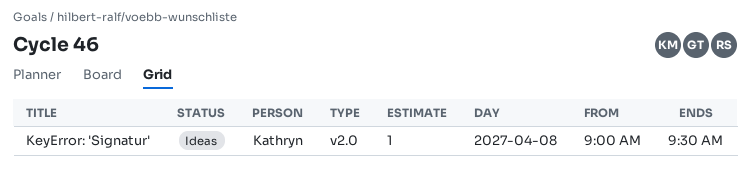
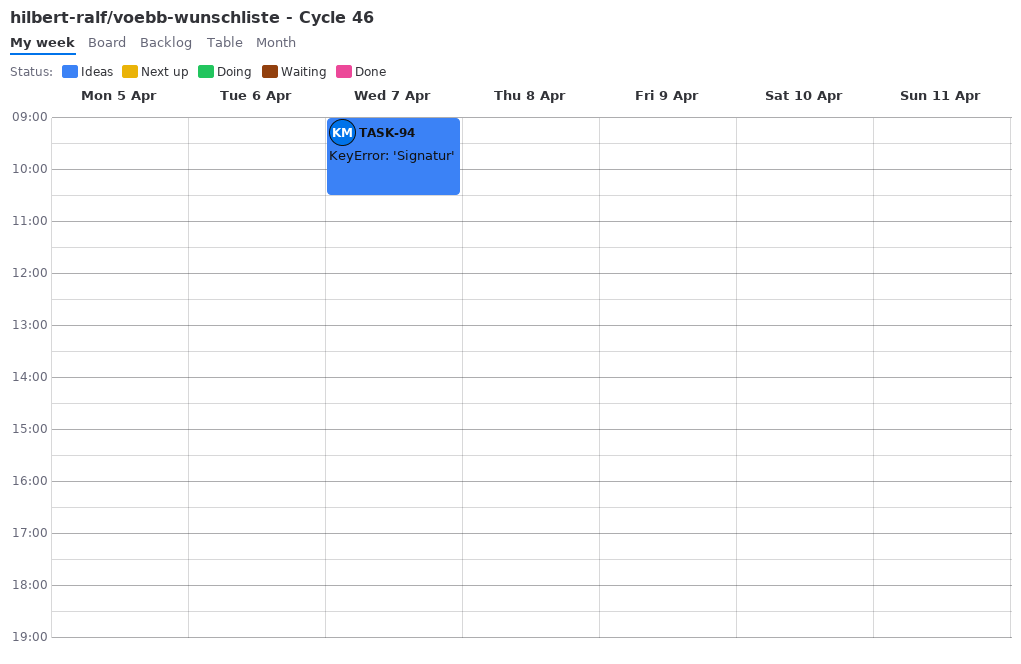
KeyError: 'Signatur', day: Apr 8 -> Apr 7
KeyError: 'Signatur', ends: 09:30 -> 10:30

